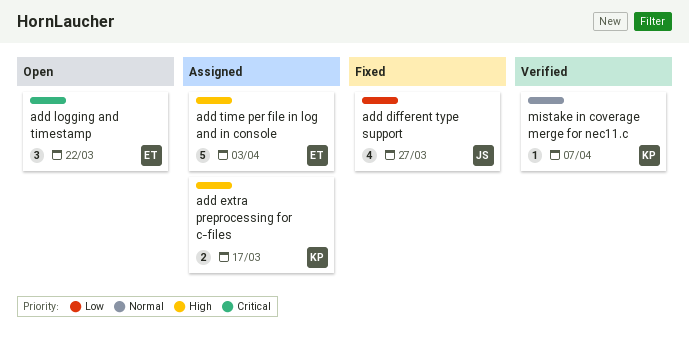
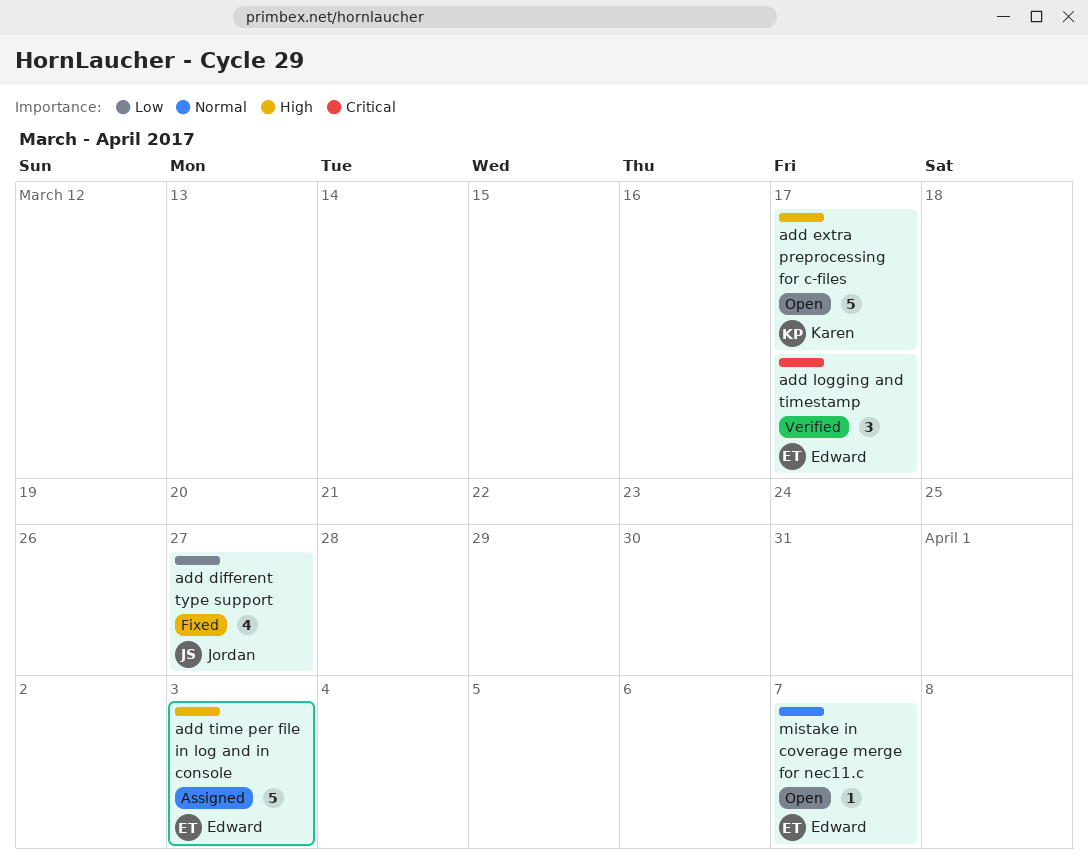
add extra preprocessing for c-files, status: Assigned -> Open
add extra preprocessing for c-files, estimate: 2 -> 5
add logging and timestamp, status: Open -> Verified
add logging and timestamp, due: Mar 22 -> Mar 17
mistake in coverage merge for nec11.c, status: Verified -> Open
mistake in coverage merge for nec11.c, owner: Karen -> Edward

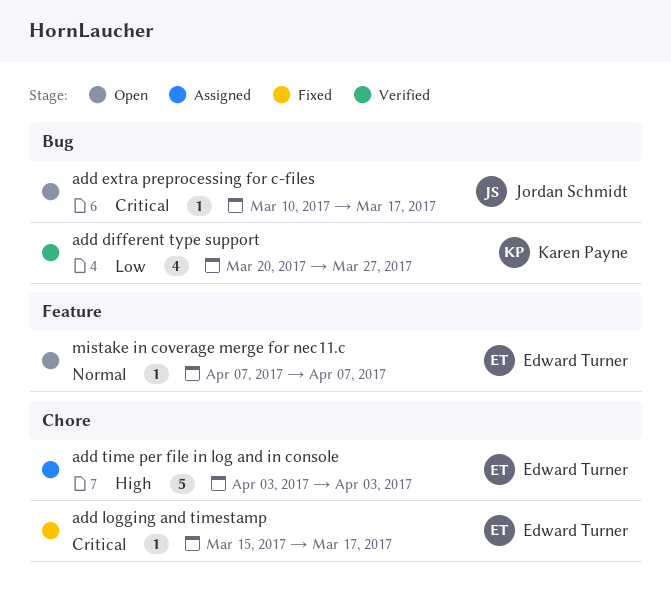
add different type support, status: Fixed -> Verified
add different type support, owner: Jordan Schmidt -> Karen Payne
add extra preprocessing for c-files, owner: Karen Payne -> Jordan Schmidt
add extra preprocessing for c-files, priority: High -> Critical
add extra preprocessing for c-files, estimate: 5 -> 1
add logging and timestamp, status: Verified -> Fixed
add logging and timestamp, estimate: 3 -> 1

